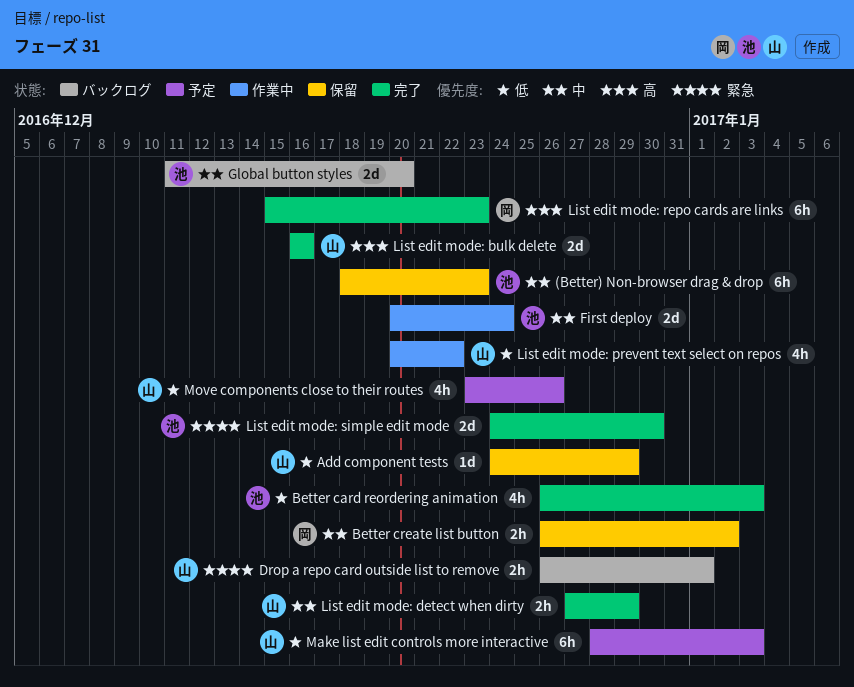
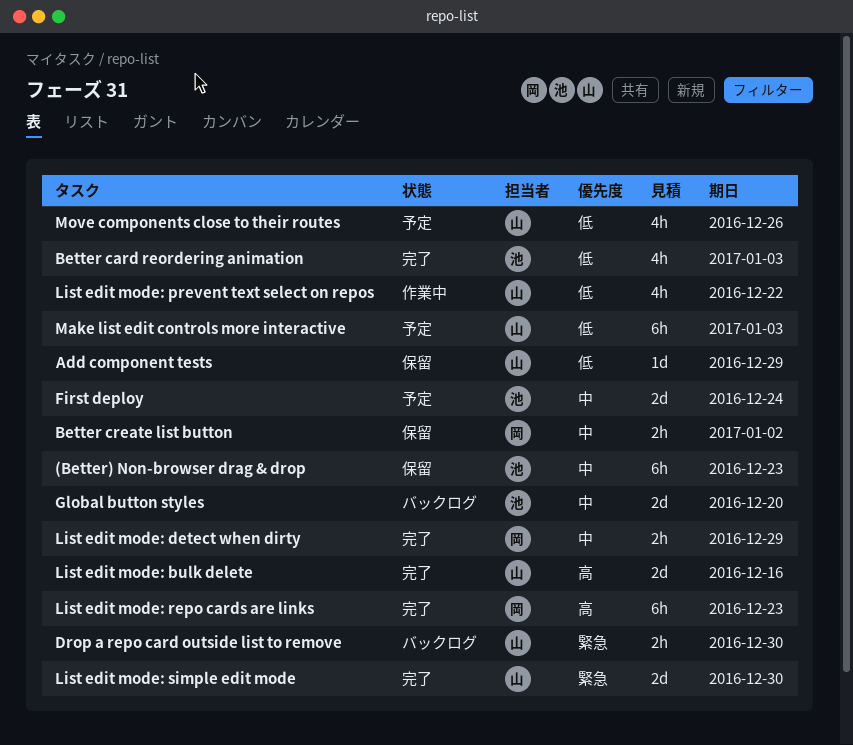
Drop a repo card outside list to remove, due: Jan 1 -> Dec 30
First deploy, status: 作業中 -> 予定
List edit mode: detect when dirty, owner: 山 -> 岡
List edit mode: simple edit mode, owner: 池 -> 山

